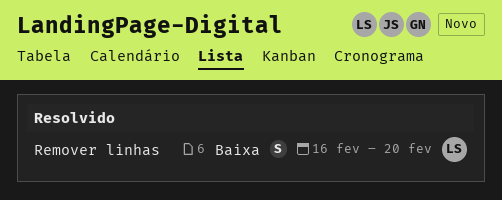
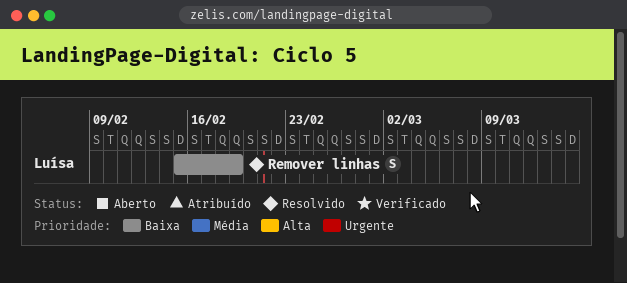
Remover linhas, start: Feb 16 -> Feb 15
Remover linhas, due: Feb 20 -> Feb 19

